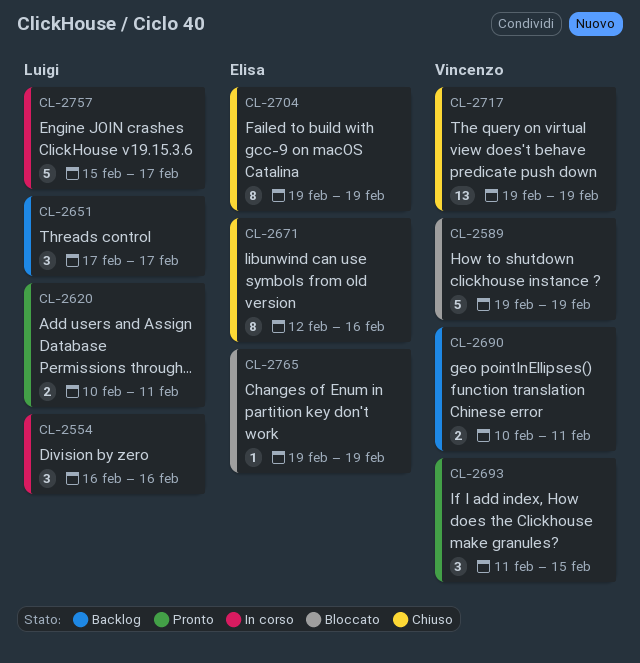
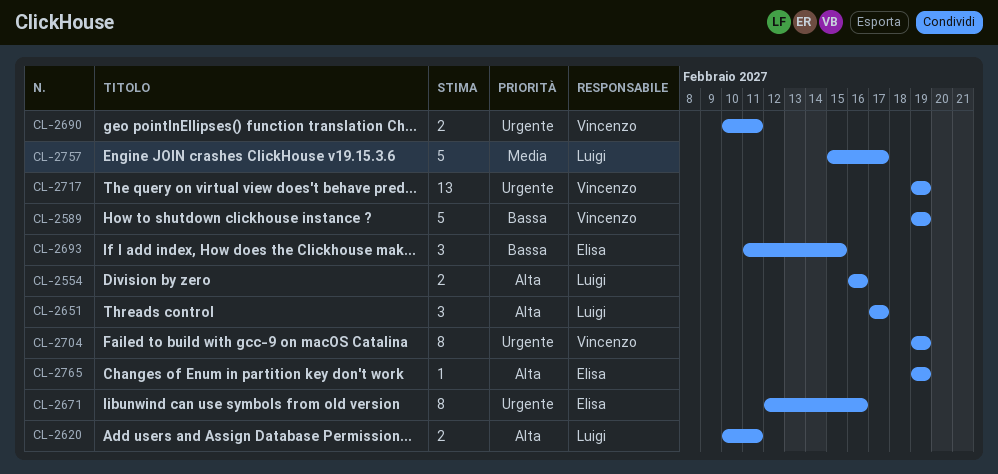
CL-2554, estimate: 3 -> 2
CL-2693, owner: Vincenzo -> Elisa
CL-2704, owner: Elisa -> Vincenzo

